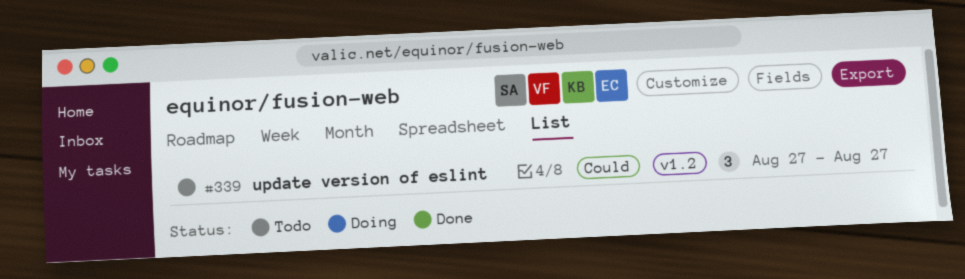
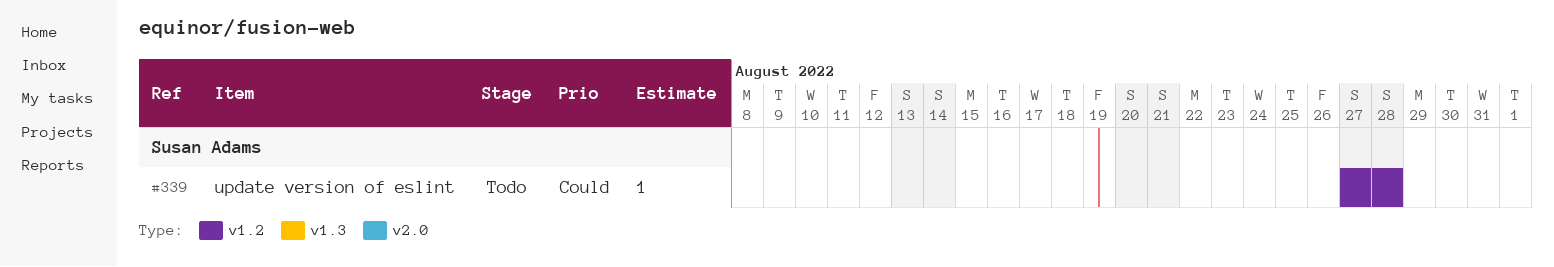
#339, estimate: 3 -> 1
#339, due: Aug 27 -> Aug 28

